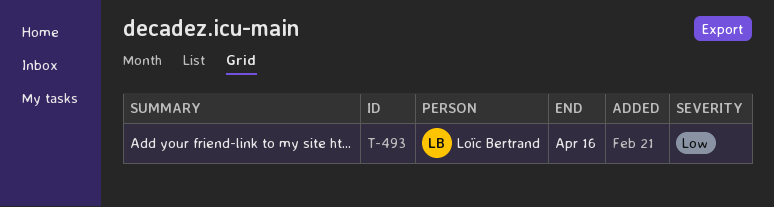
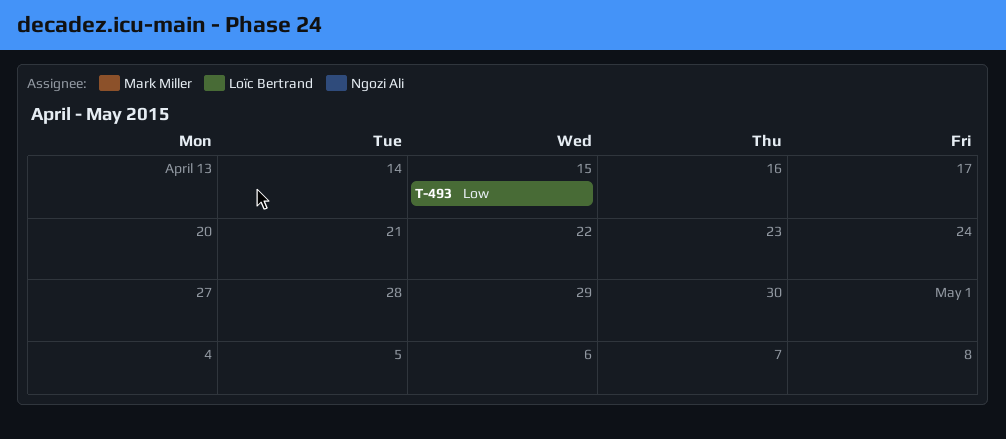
T-493, due: Apr 16 -> Apr 15

